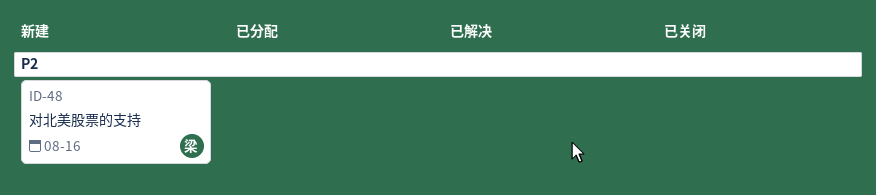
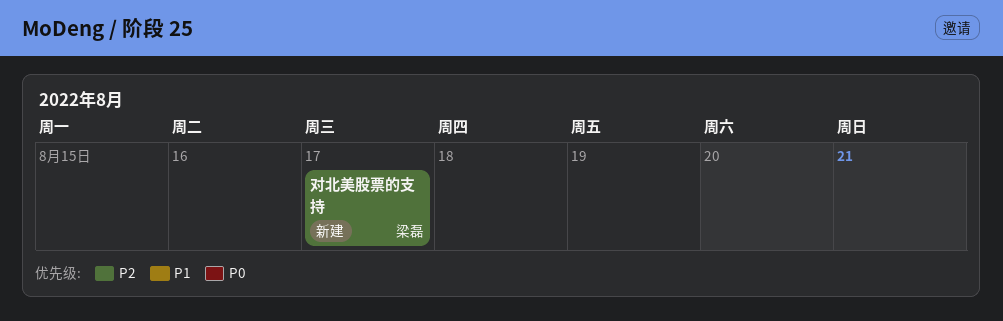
对北美股票的支持, due: Aug 16 -> Aug 17

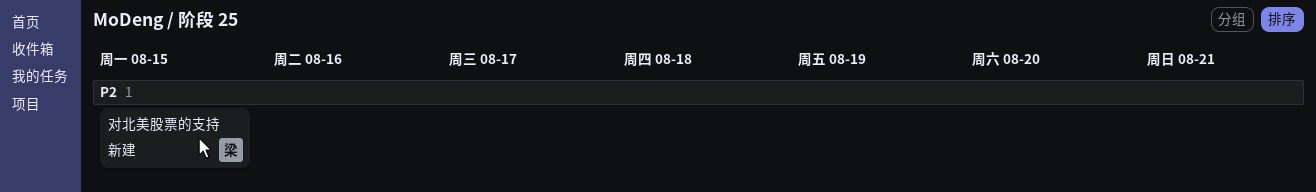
对北美股票的支持, due: Aug 17 -> Aug 15

